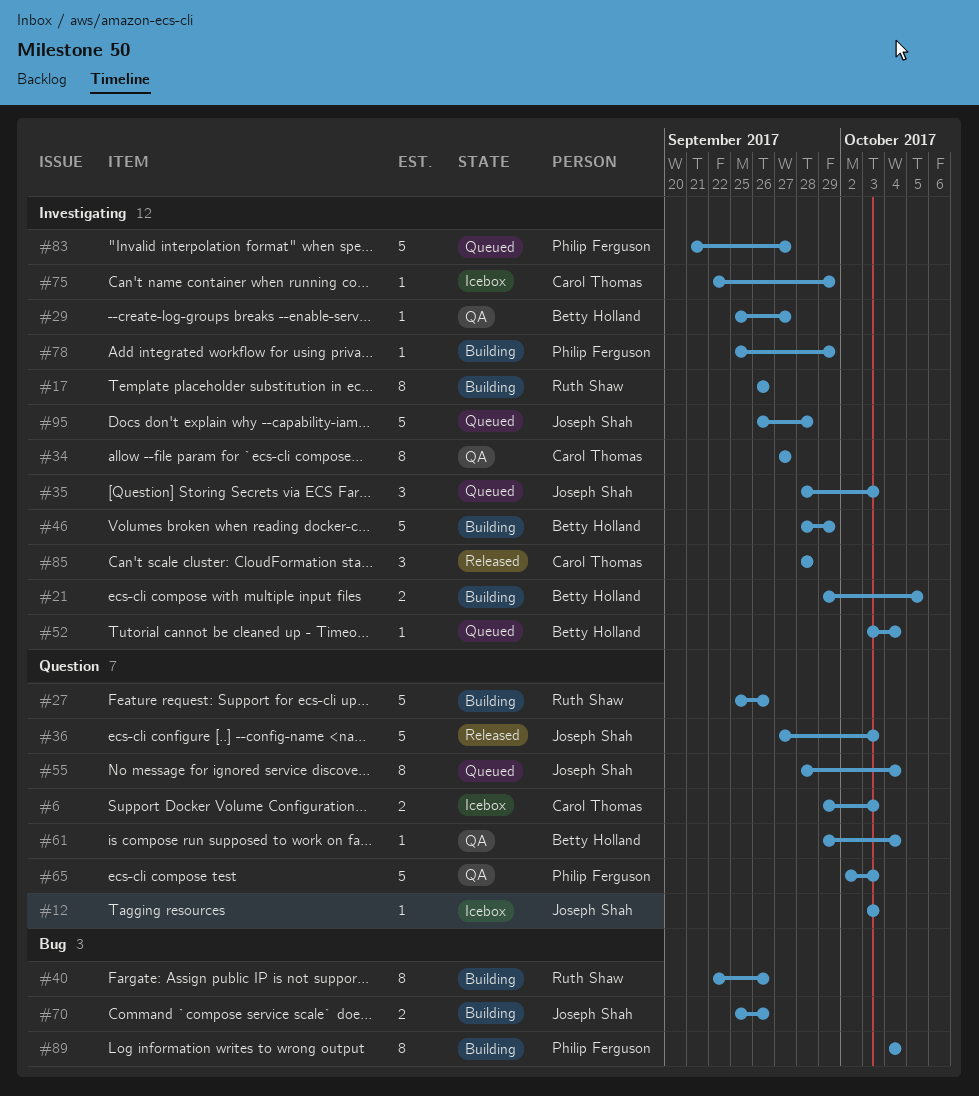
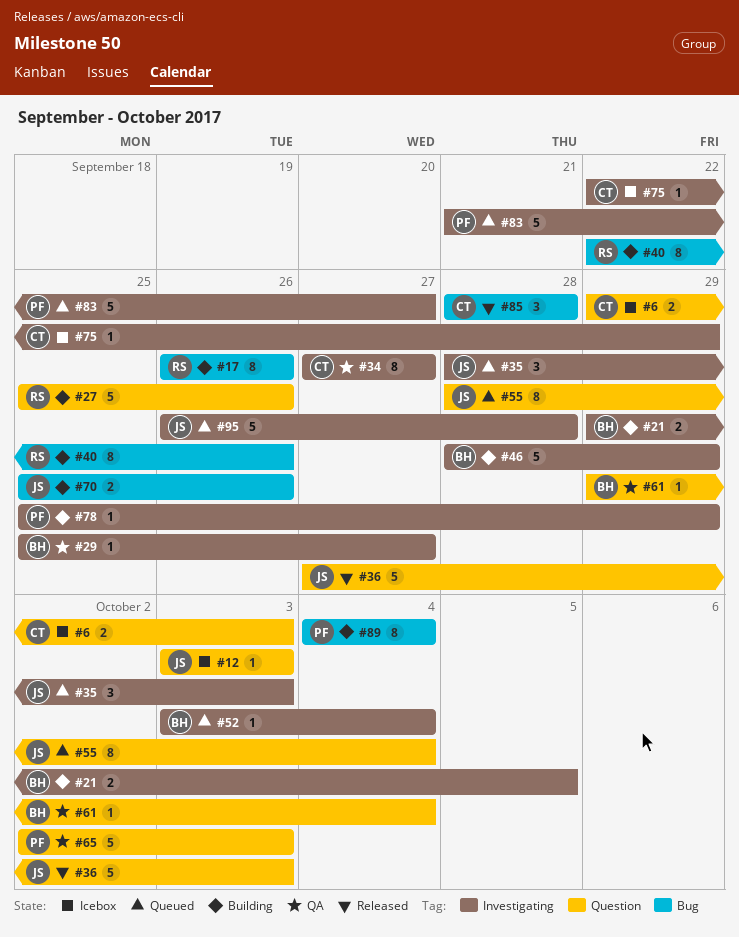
#17, label: Investigating -> Bug
#85, label: Investigating -> Bug

